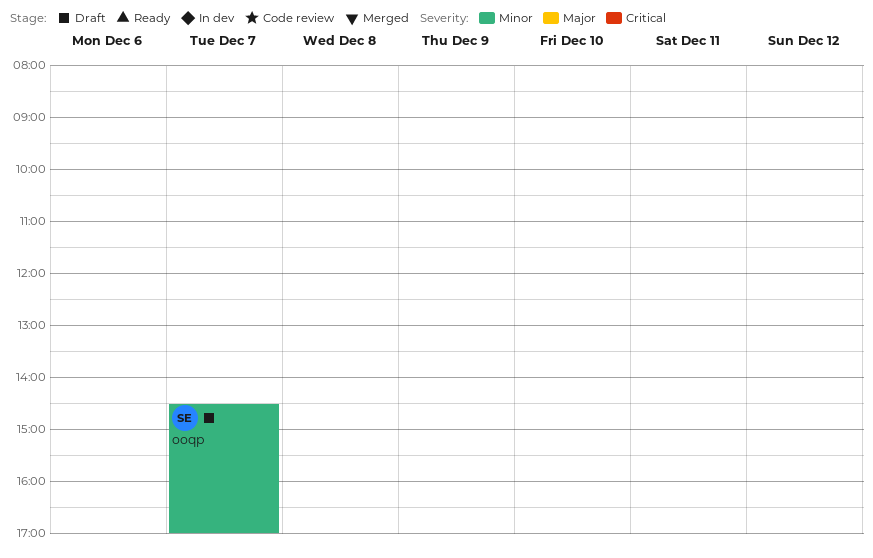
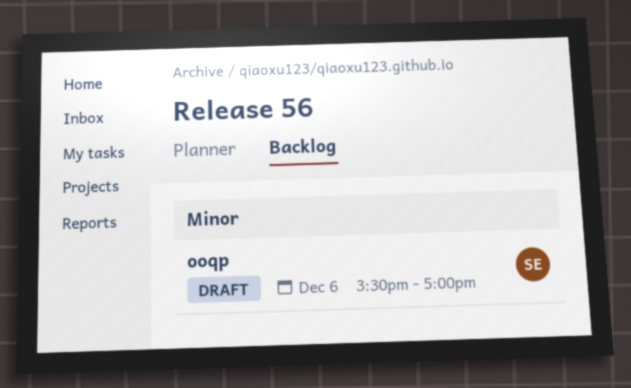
ooqp, day: Dec 7 -> Dec 6
ooqp, begins: 14:30 -> 15:30

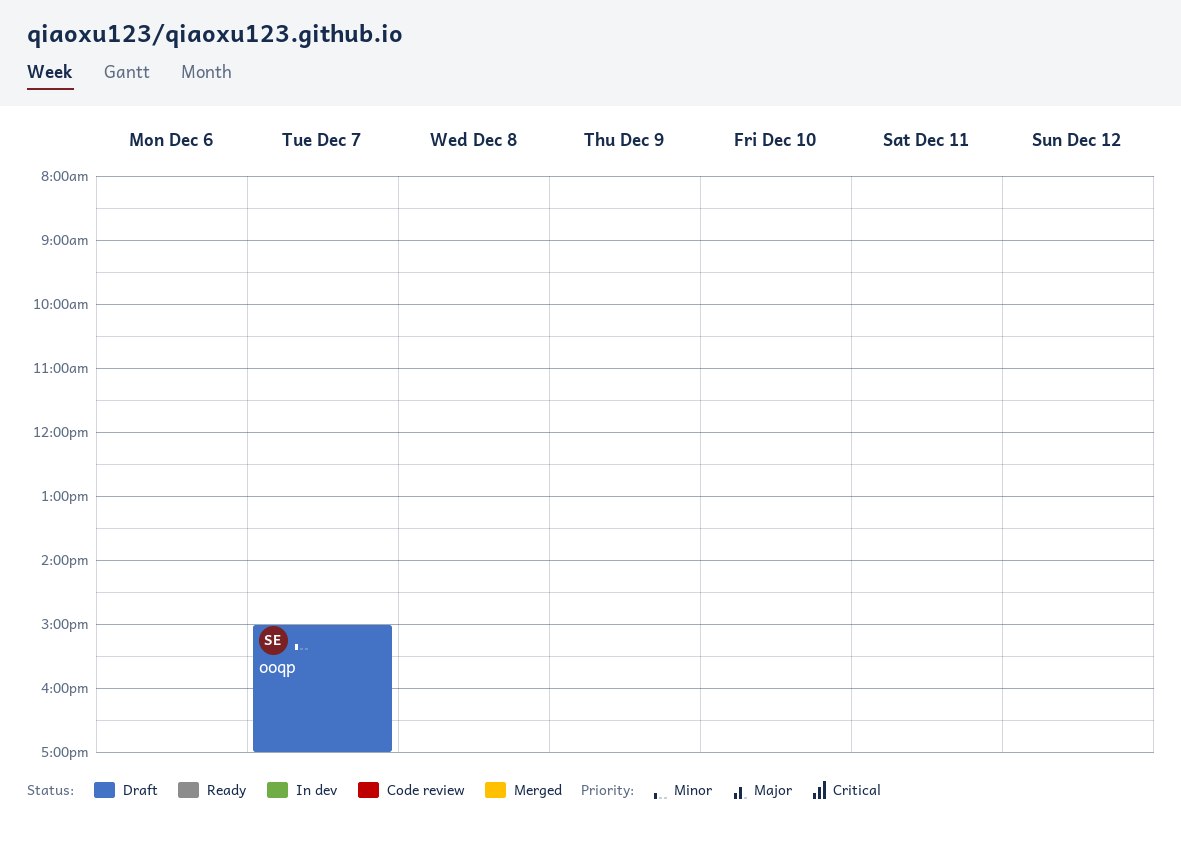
ooqp, day: Dec 6 -> Dec 7
ooqp, begins: 15:30 -> 15:00

